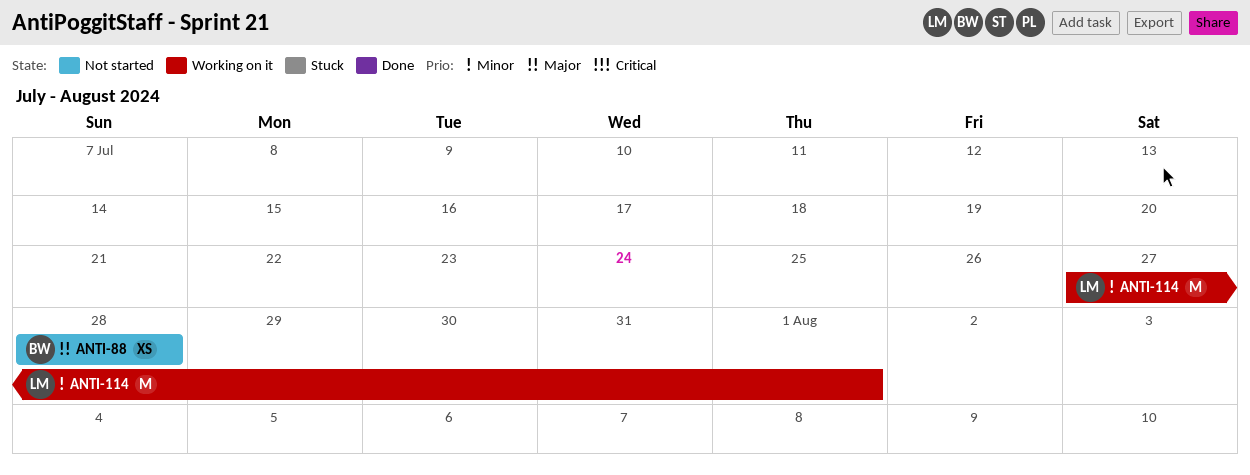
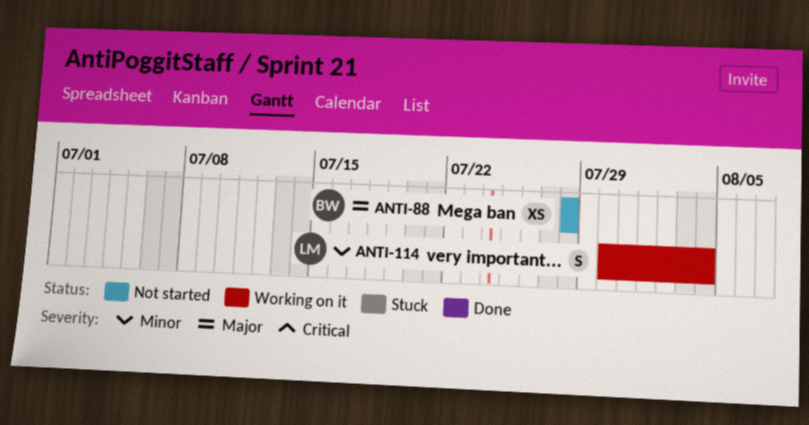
ANTI-114, estimate: M -> S
ANTI-114, start: Jul 27 -> Jul 30
ANTI-114, due: Aug 1 -> Aug 4

